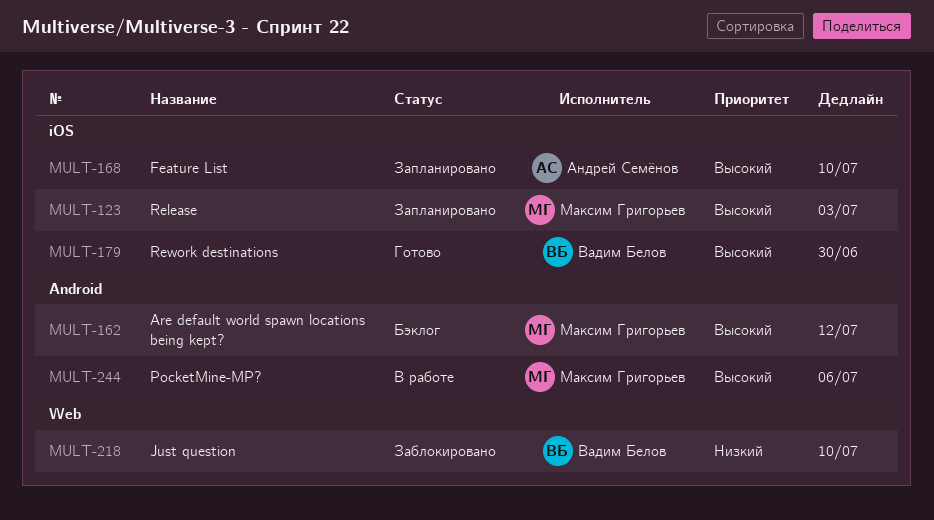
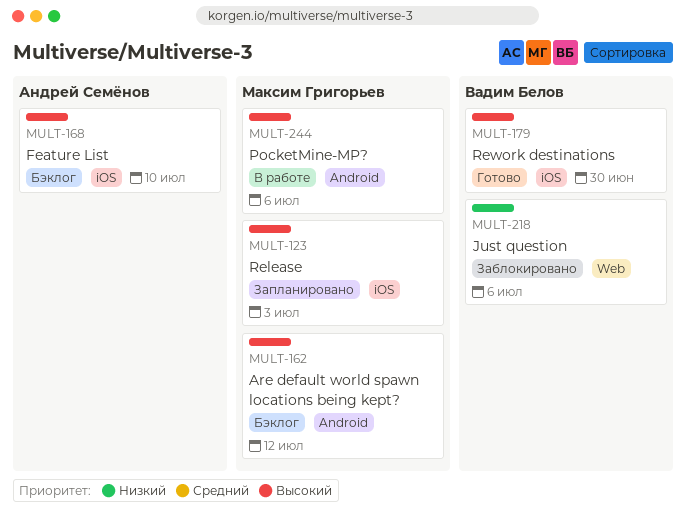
MULT-168, status: Запланировано -> Бэклог
MULT-218, due: Jul 10 -> Jul 6

